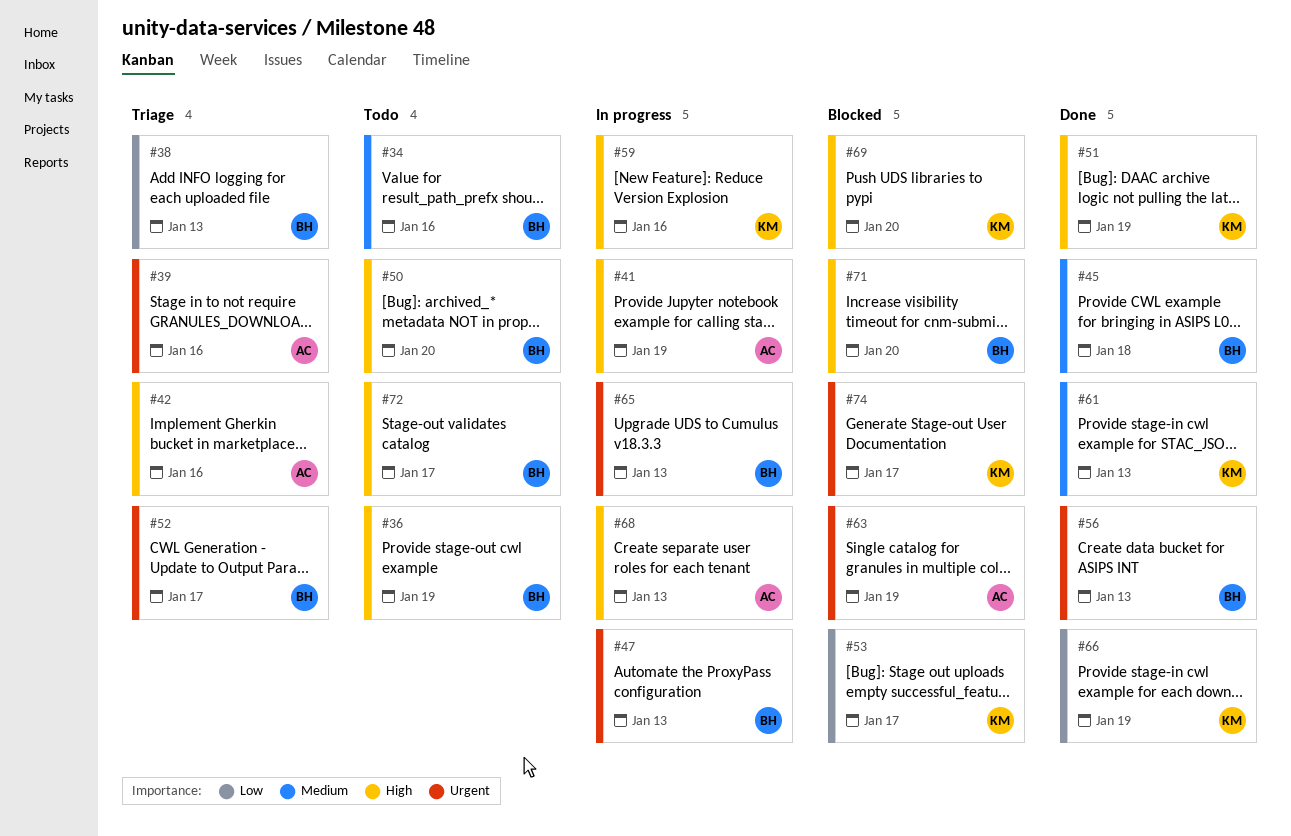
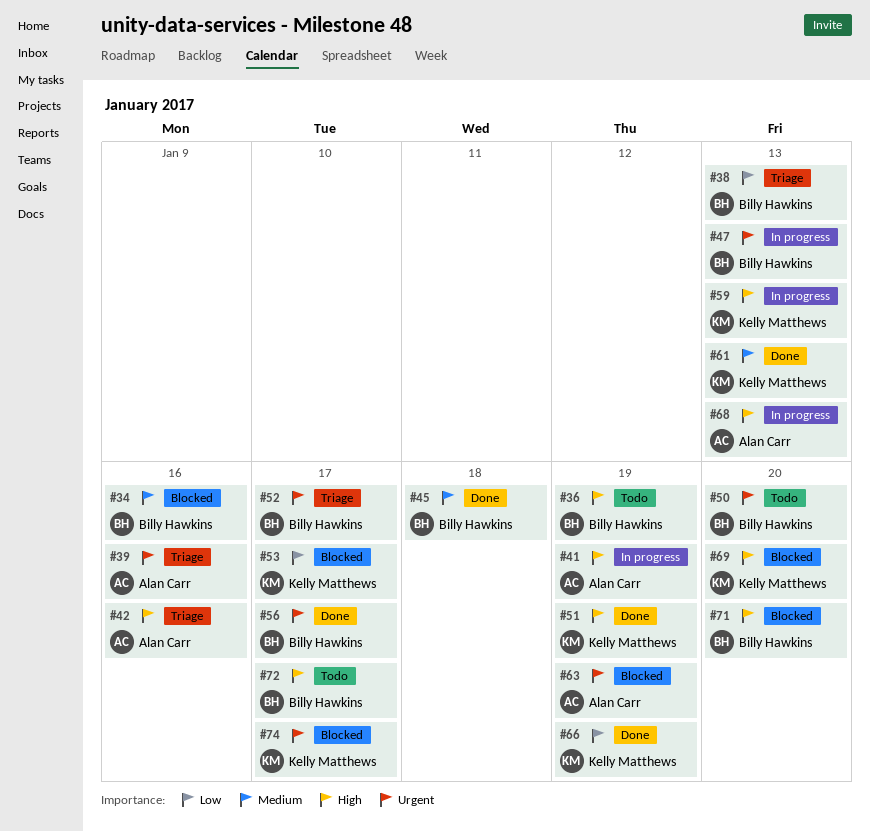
#34, status: Todo -> Blocked
#50, priority: High -> Urgent
#56, due: Jan 13 -> Jan 17
#59, due: Jan 16 -> Jan 13
#65: present -> none

